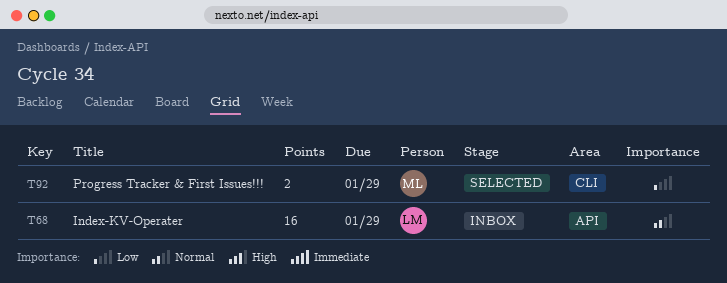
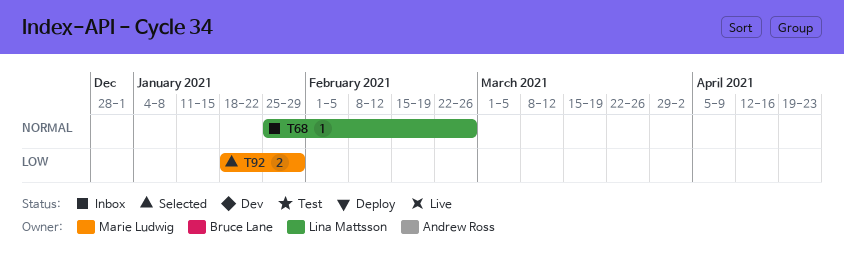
T68, estimate: 16 -> 1
T68, due: Jan 29 -> Feb 26

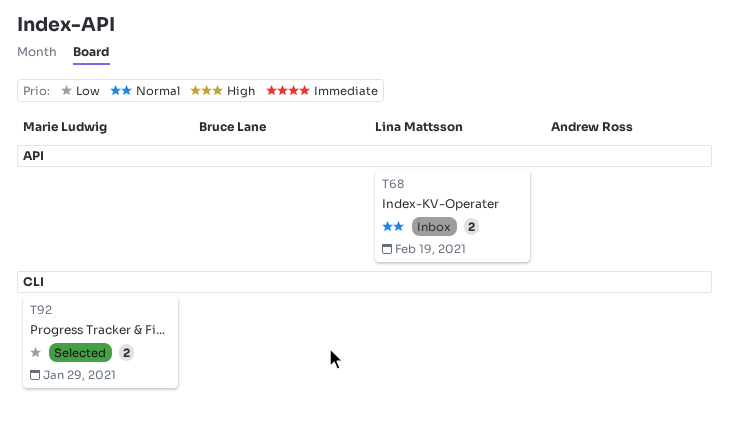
T68, estimate: 1 -> 2
T68, due: Feb 26 -> Feb 19

